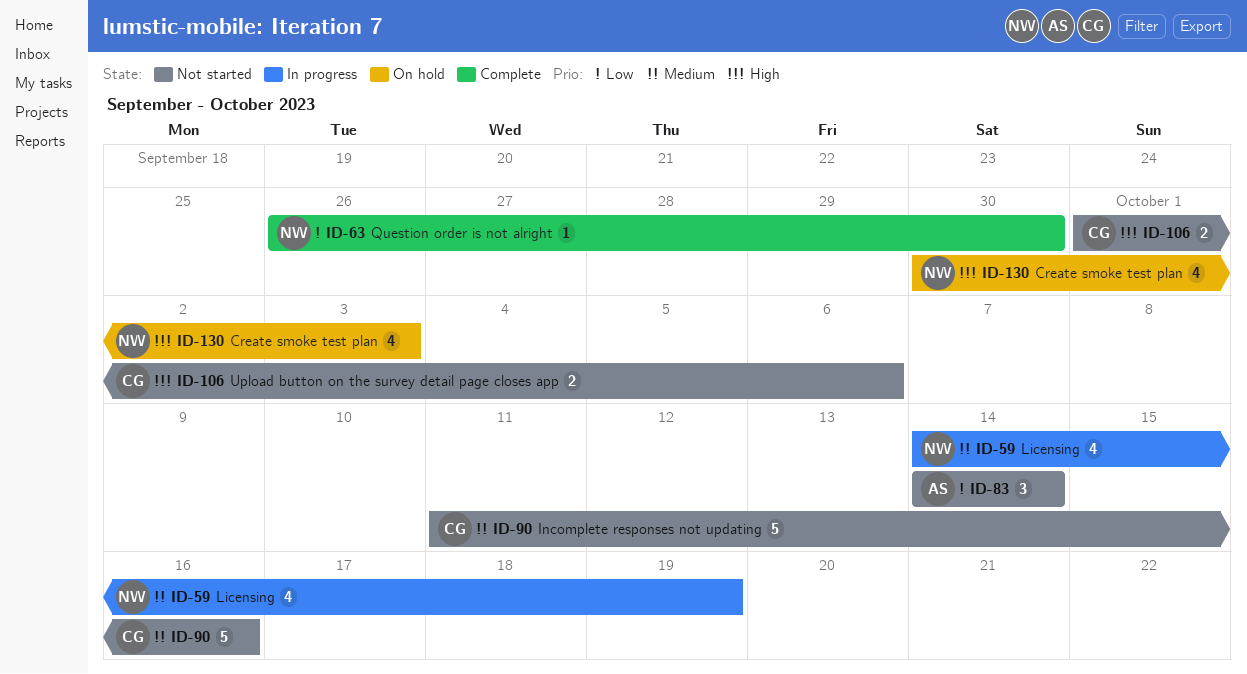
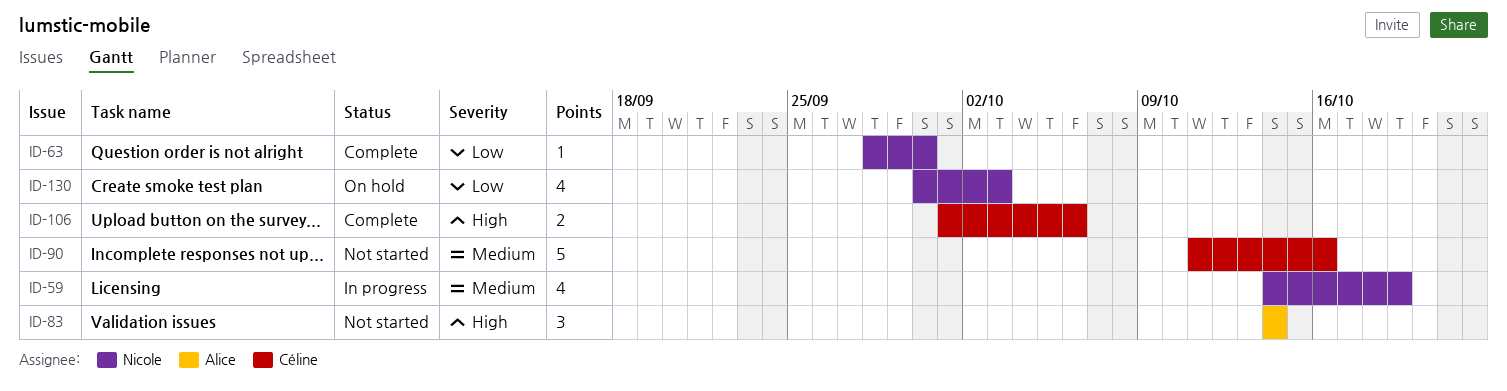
ID-63, start: Sep 26 -> Sep 28
ID-83, priority: Low -> High
ID-106, status: Not started -> Complete
ID-130, priority: High -> Low

